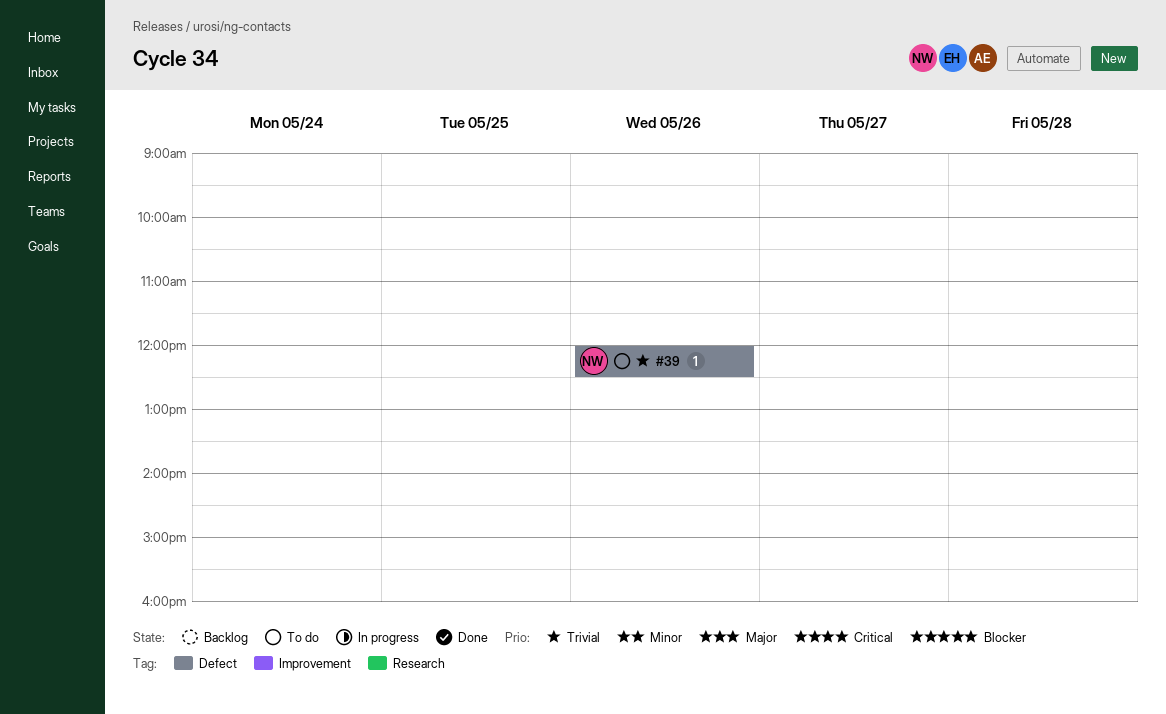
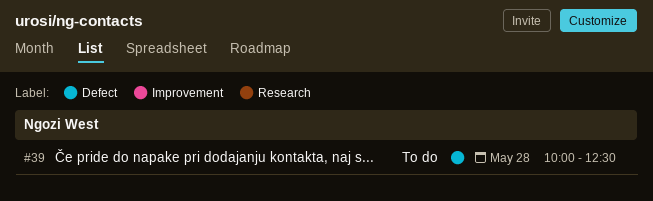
#39, day: May 26 -> May 28
#39, begins: 12:00 -> 10:00

